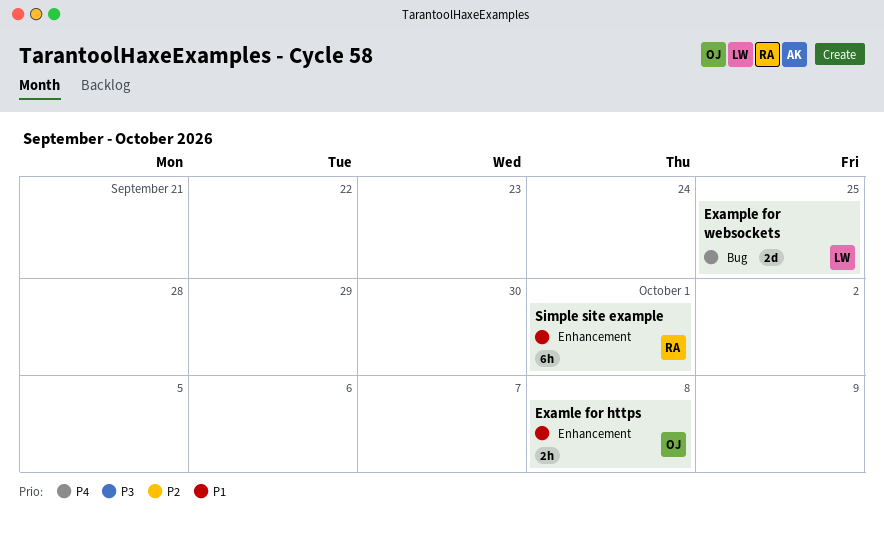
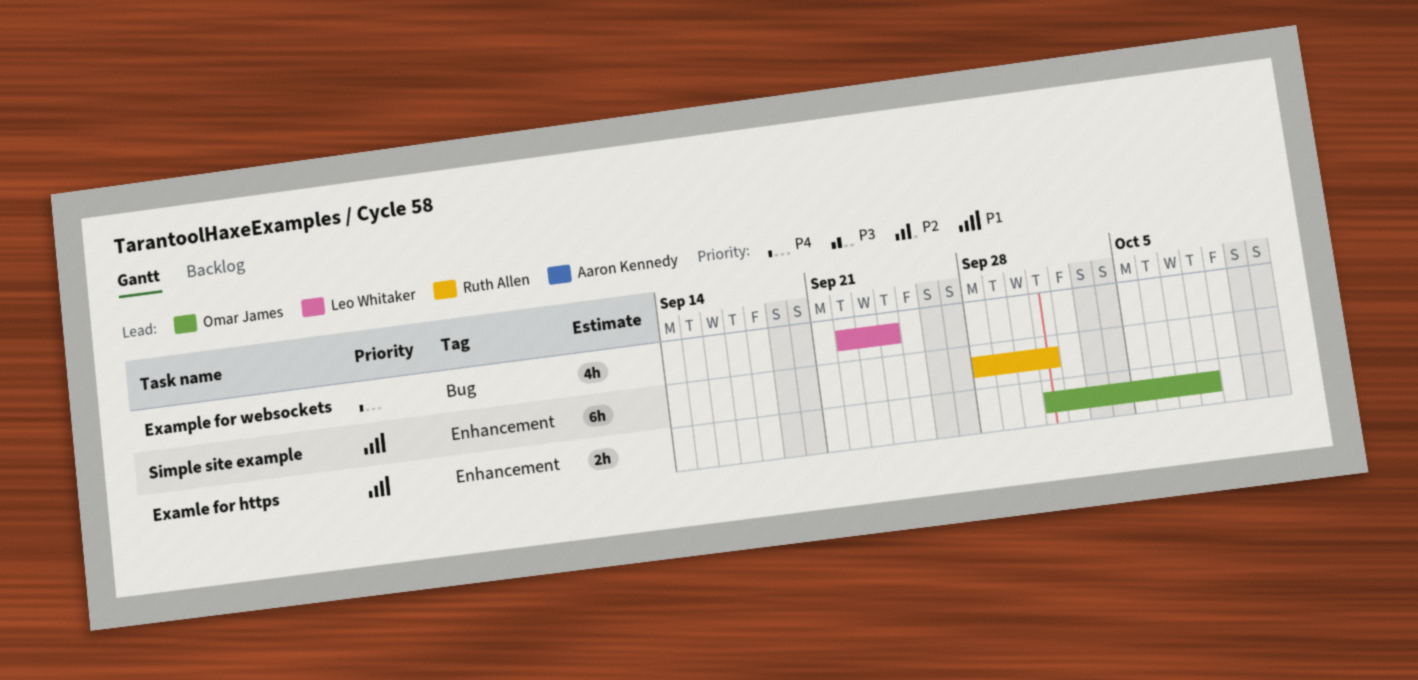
Example for websockets, estimate: 2d -> 4h
Example for websockets, due: Sep 25 -> Sep 24

